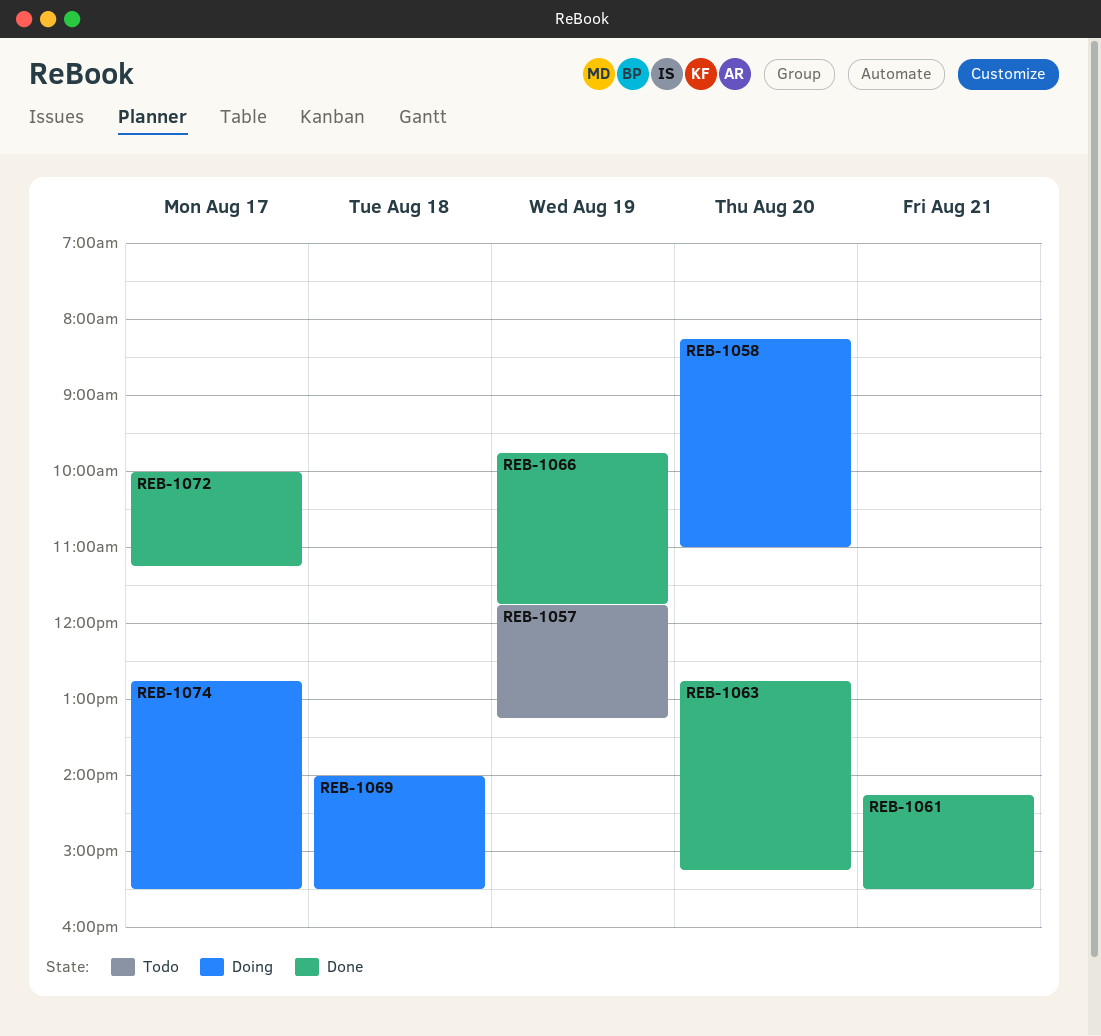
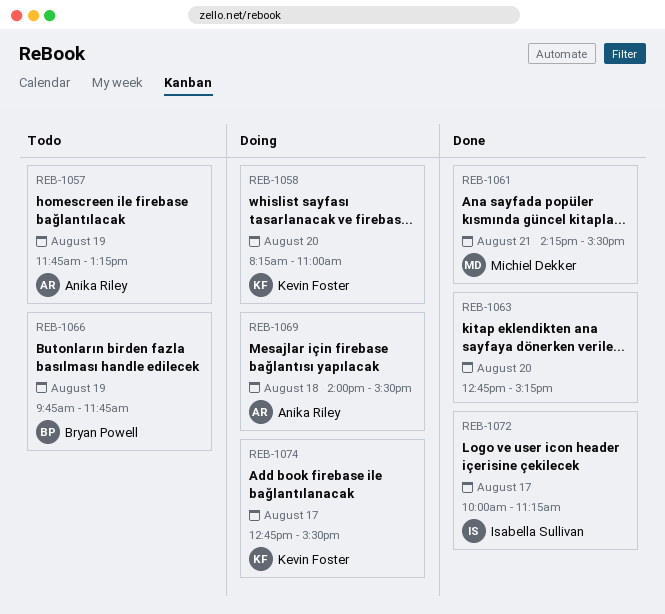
REB-1066, status: Done -> Todo

